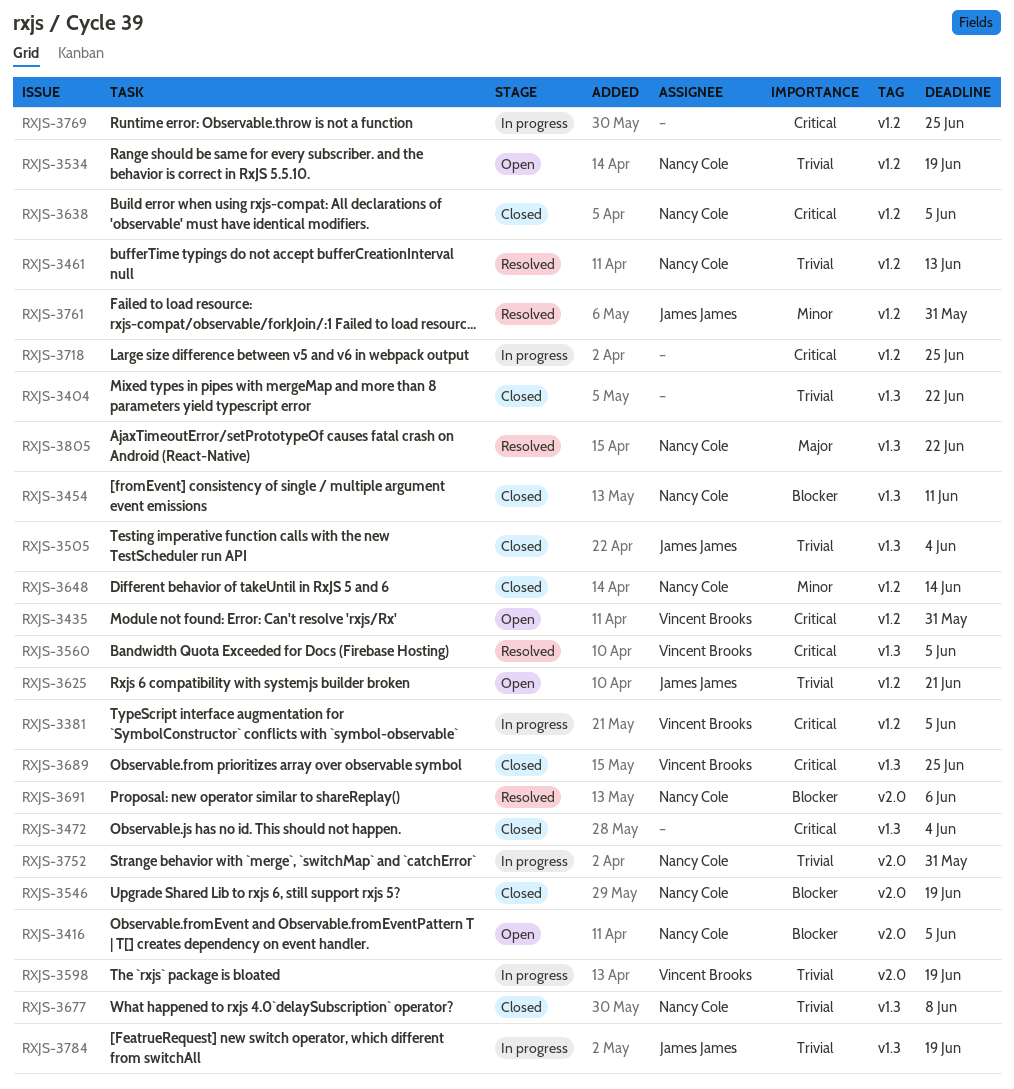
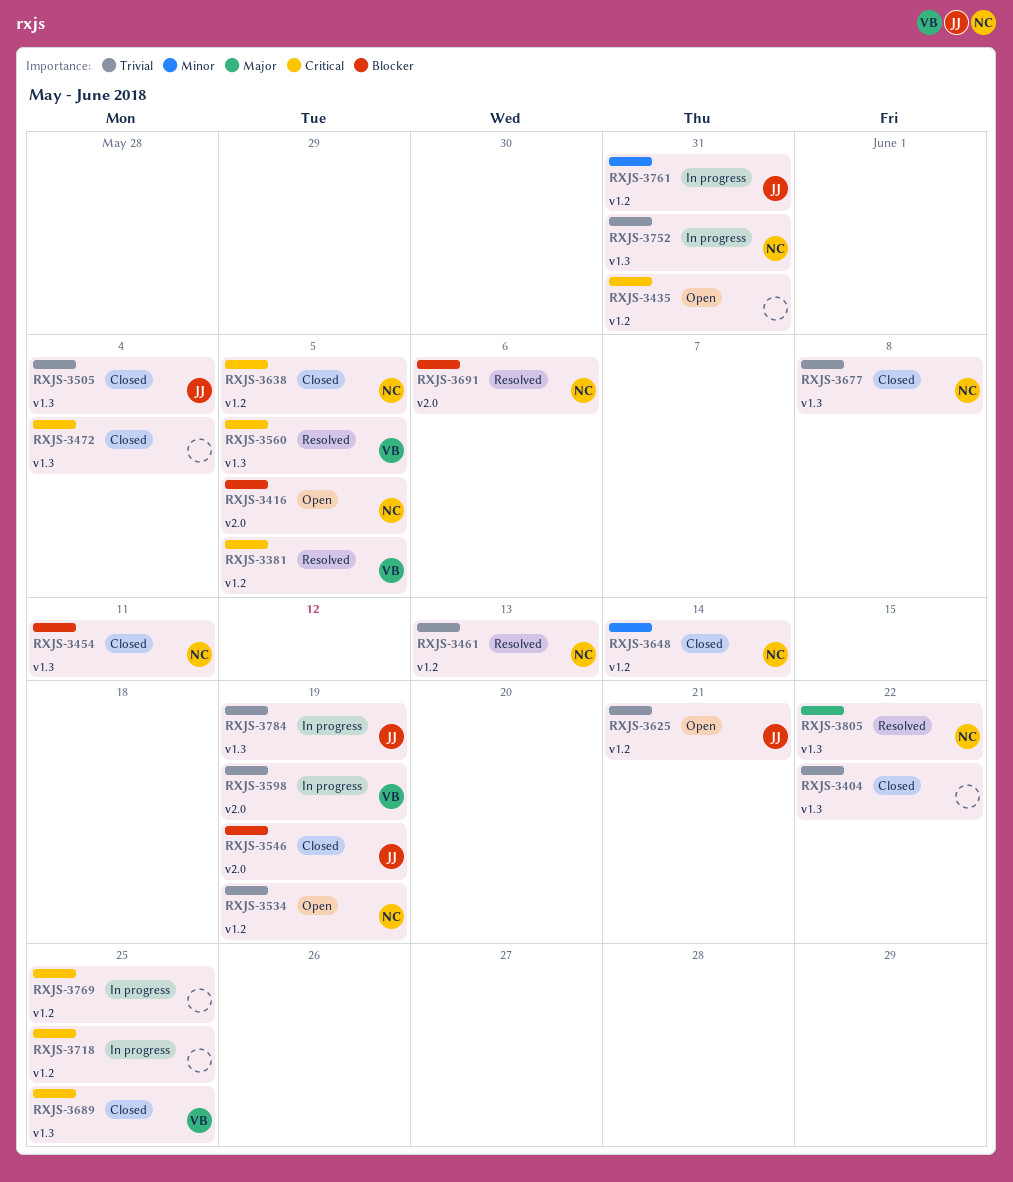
RXJS-3381, status: In progress -> Resolved
RXJS-3435, owner: Vincent Brooks -> none
RXJS-3546, owner: Nancy Cole -> James James
RXJS-3752, label: v2.0 -> v1.3
RXJS-3761, status: Resolved -> In progress

